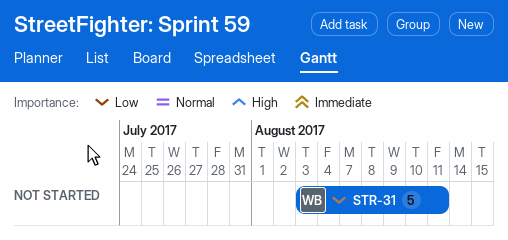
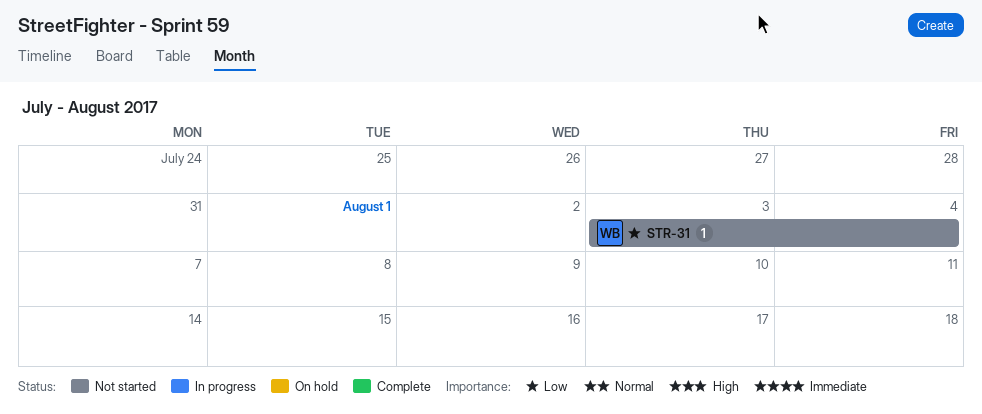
STR-31, estimate: 5 -> 1
STR-31, due: Aug 11 -> Aug 4

